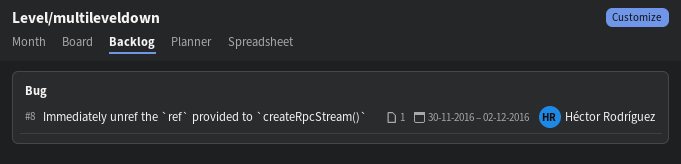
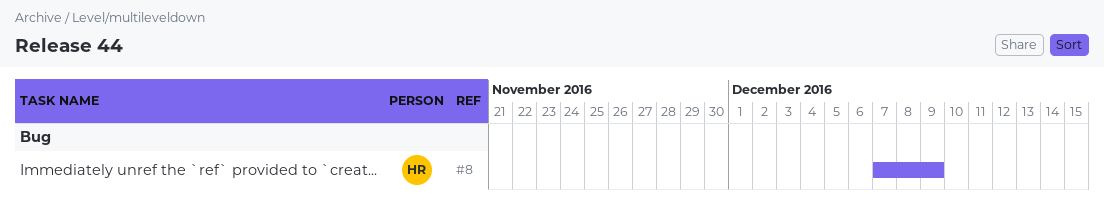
#8, start: Nov 30 -> Dec 7
#8, due: Dec 2 -> Dec 9

